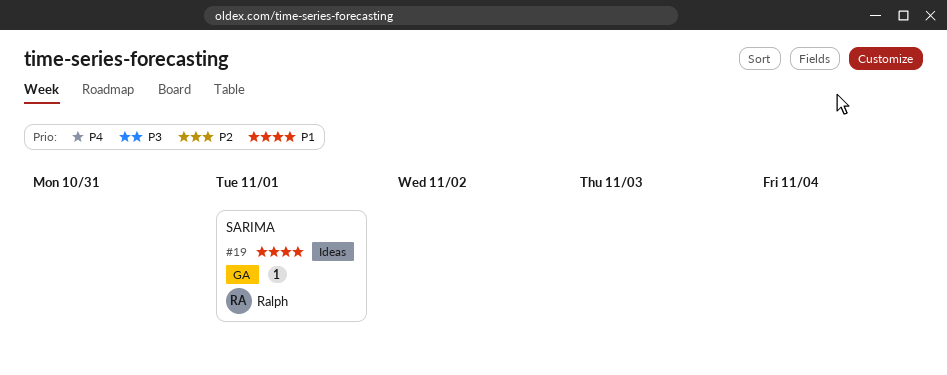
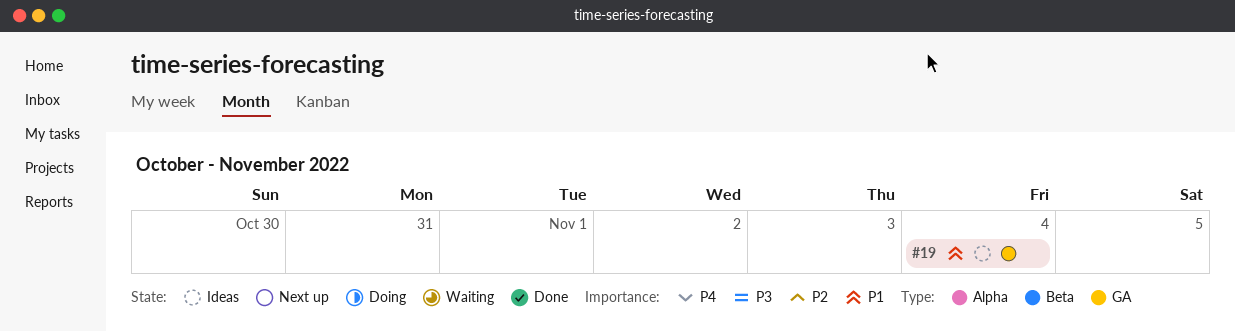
#19, due: Nov 1 -> Nov 4

